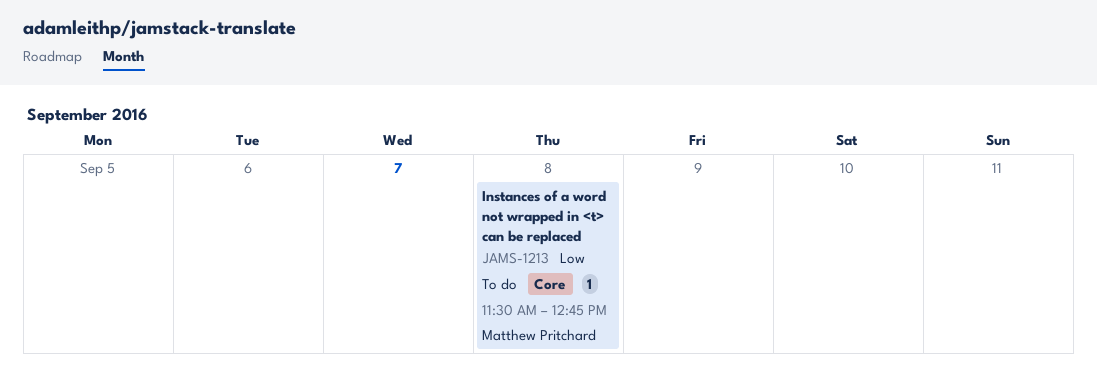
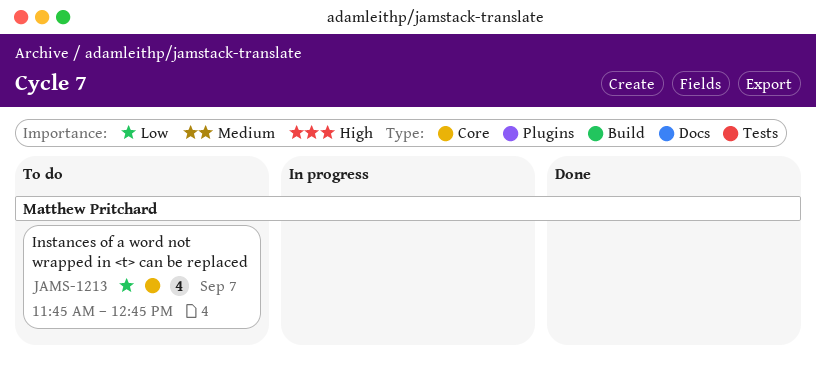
JAMS-1213, estimate: 1 -> 4
JAMS-1213, day: Sep 8 -> Sep 7
JAMS-1213, begins: 11:30 -> 11:45

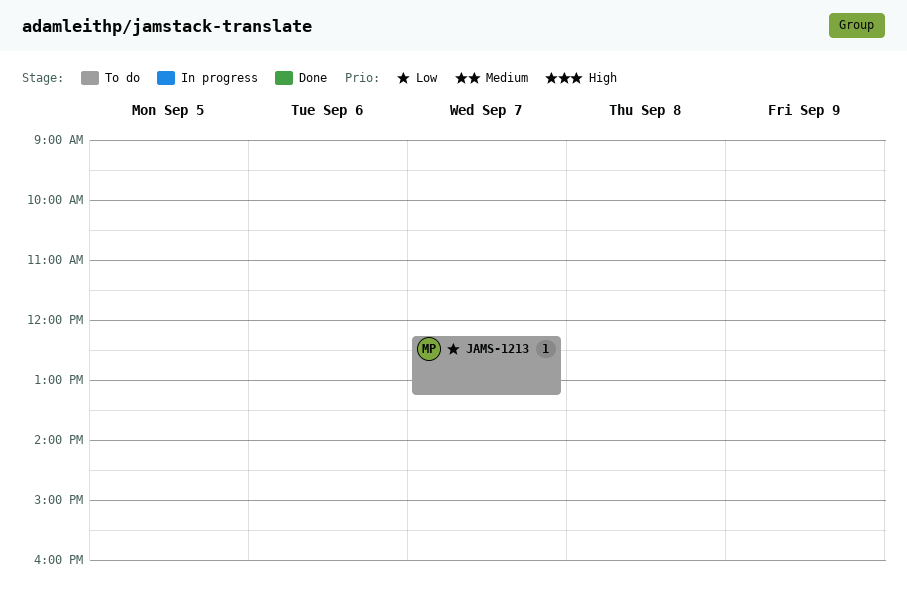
JAMS-1213, estimate: 4 -> 1
JAMS-1213, begins: 11:45 -> 12:15
JAMS-1213, ends: 12:45 -> 13:15

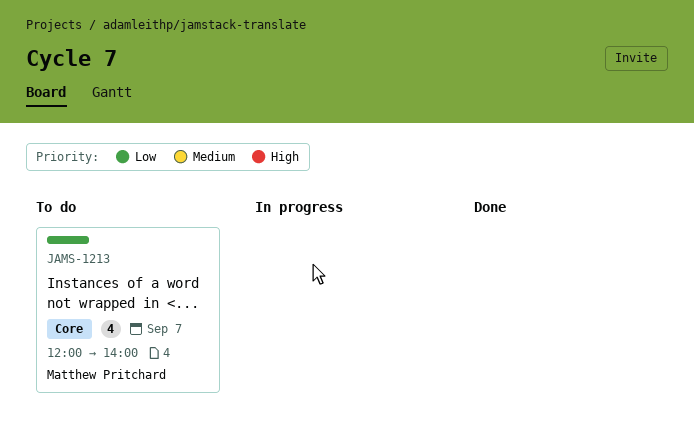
JAMS-1213, estimate: 1 -> 4
JAMS-1213, begins: 12:15 -> 12:00
JAMS-1213, ends: 13:15 -> 14:00

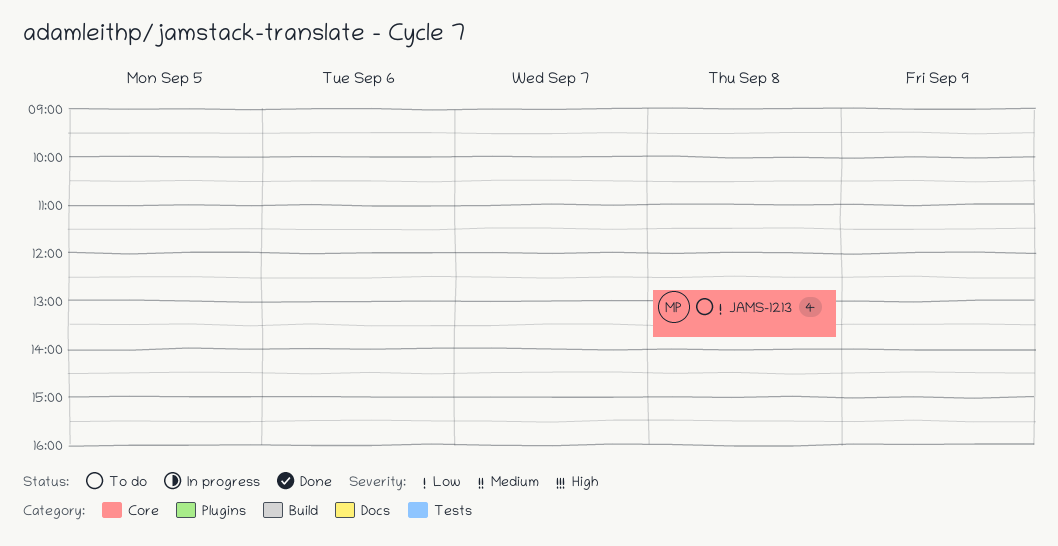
JAMS-1213, day: Sep 7 -> Sep 8
JAMS-1213, begins: 12:00 -> 12:45
JAMS-1213, ends: 14:00 -> 13:45

